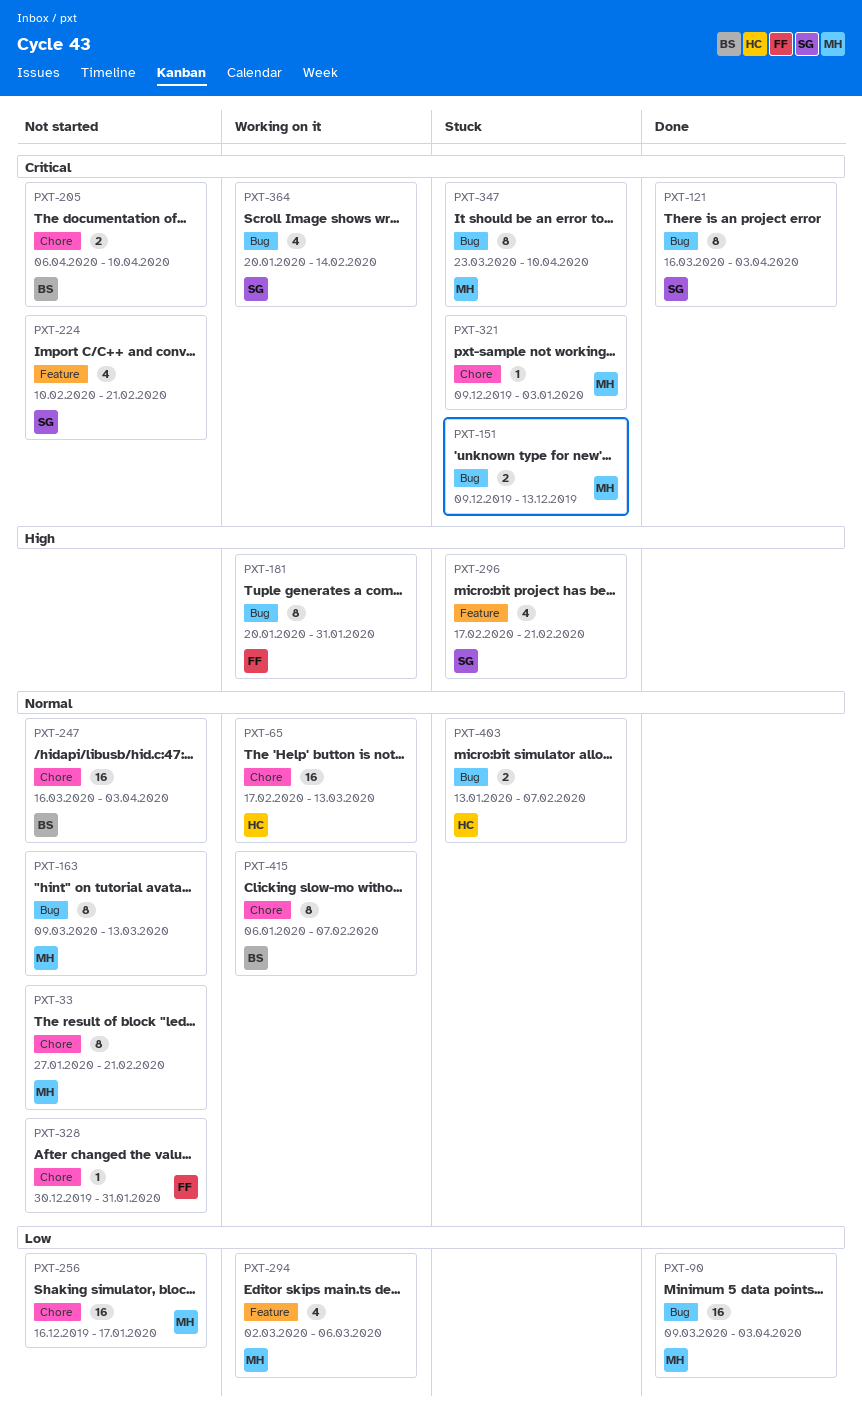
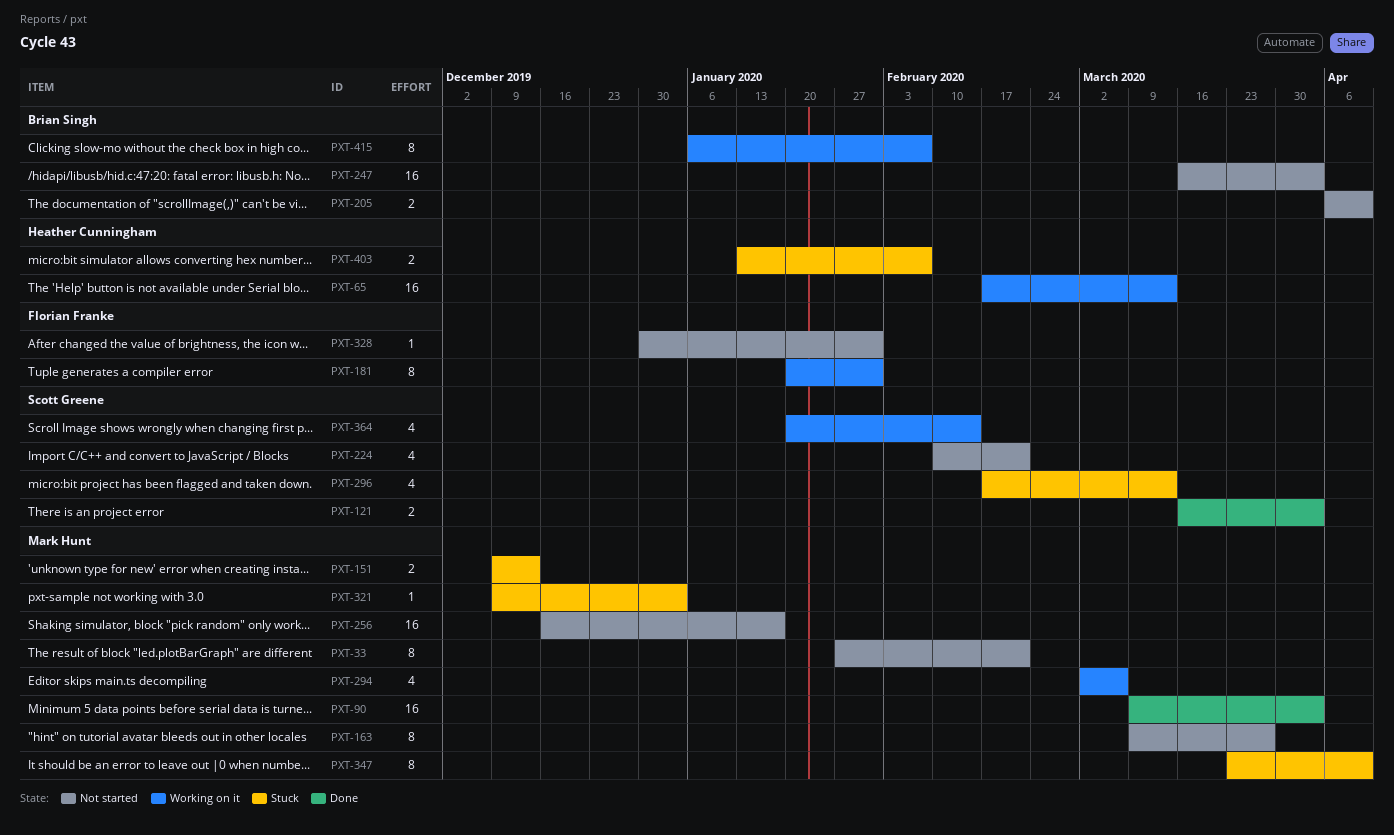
PXT-121, estimate: 8 -> 2
PXT-163, due: Mar 13 -> Mar 27
PXT-296, due: Feb 21 -> Mar 13

